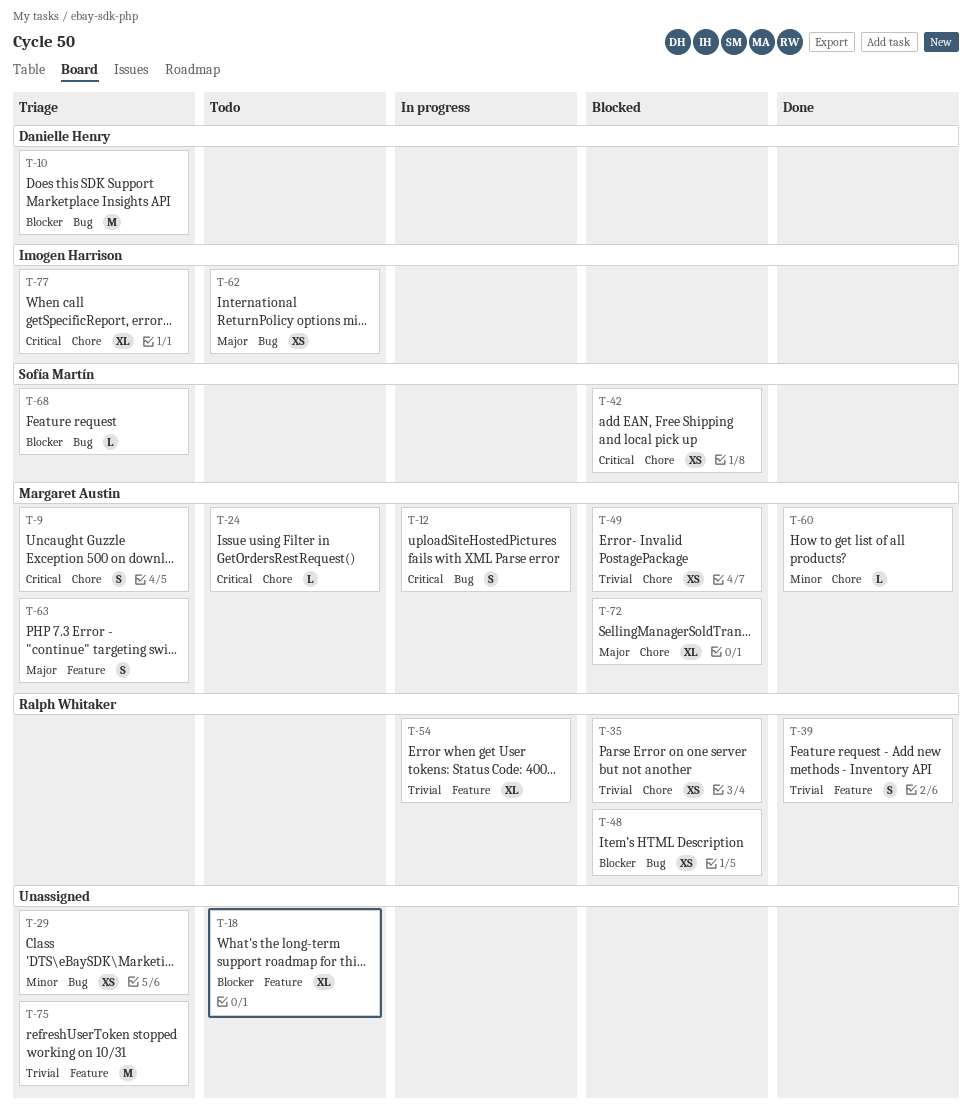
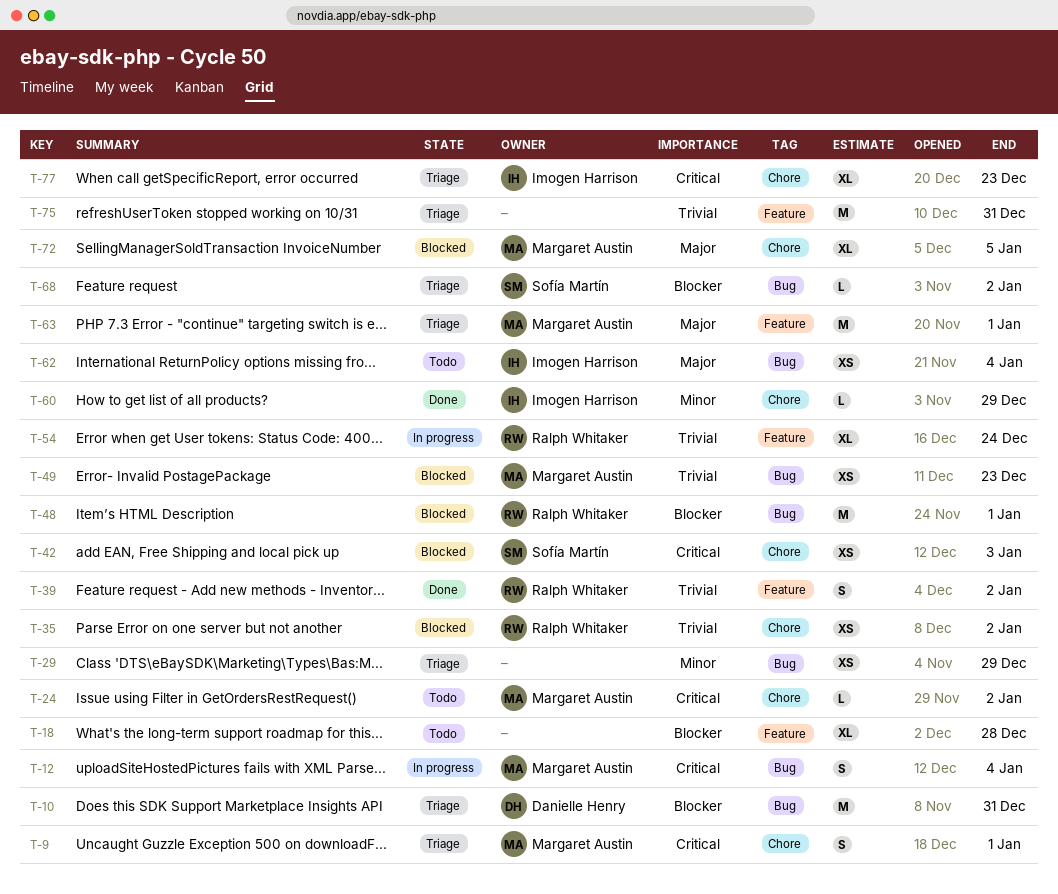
T-48, estimate: XS -> M
T-49, label: Chore -> Bug
T-60, owner: Margaret Austin -> Imogen Harrison
T-63, estimate: S -> M

